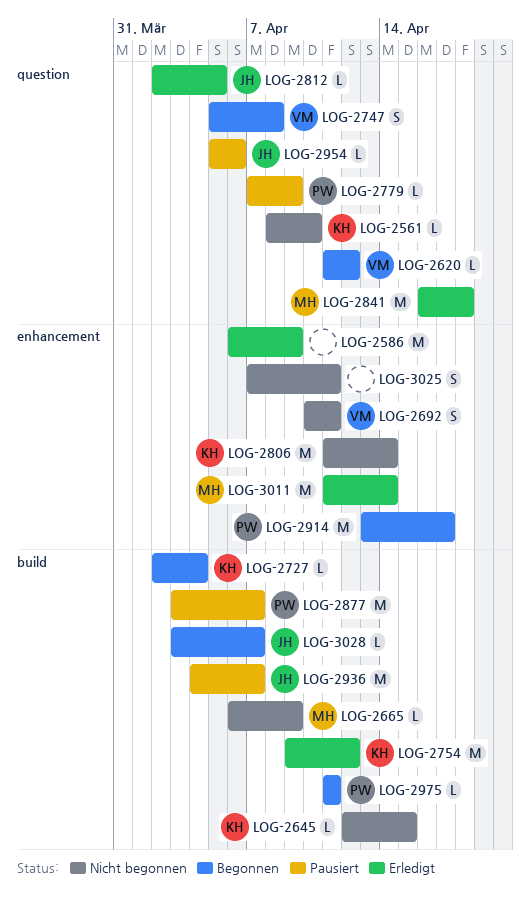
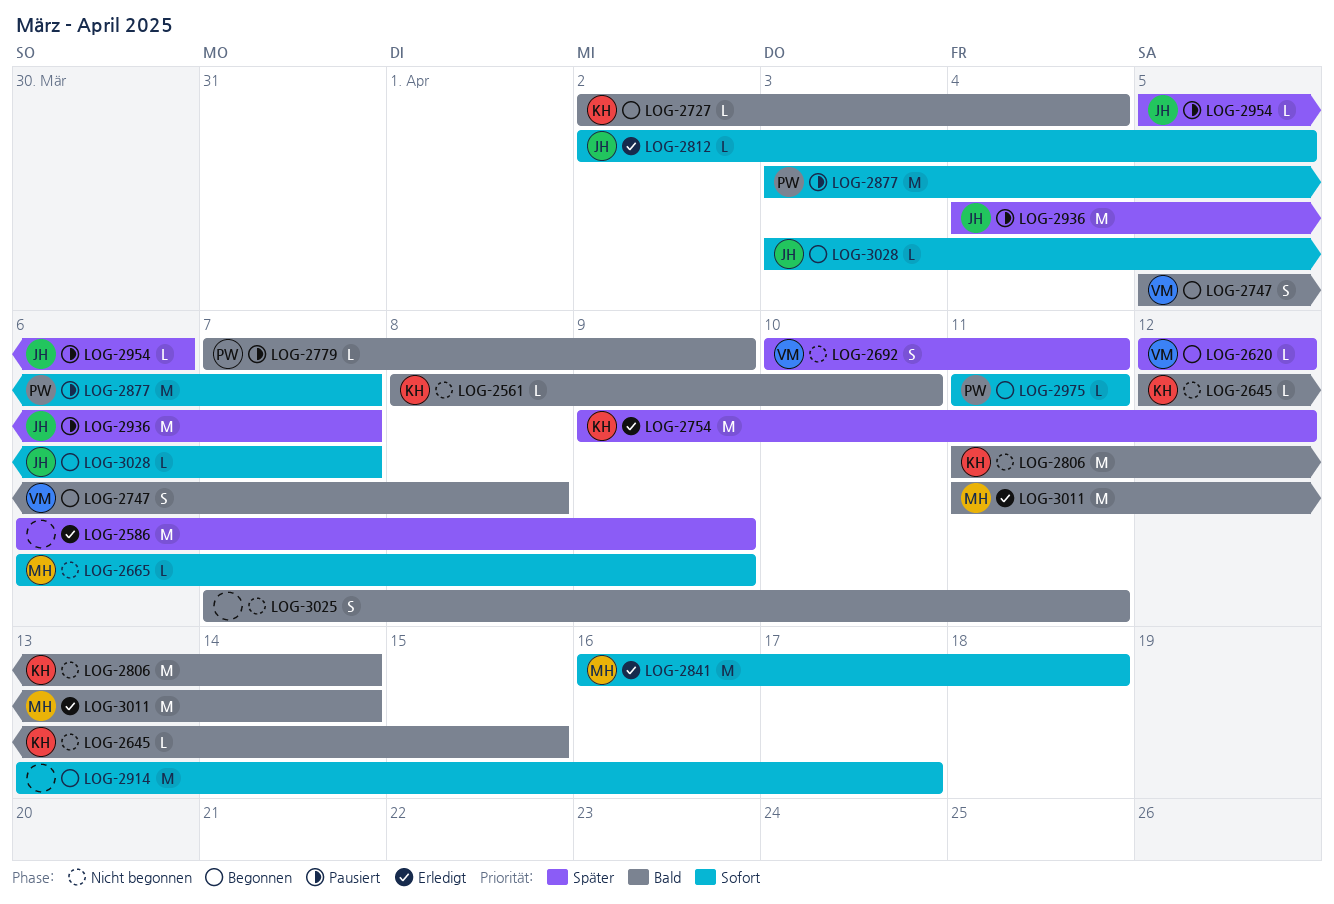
LOG-2620, start: Apr 11 -> Apr 12
LOG-2914, owner: PW -> none

